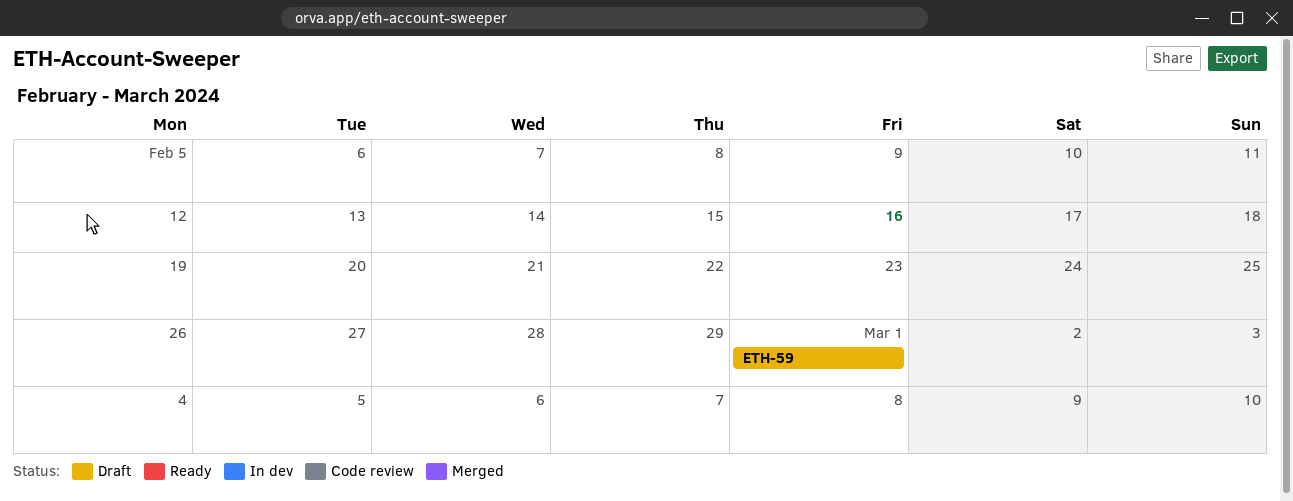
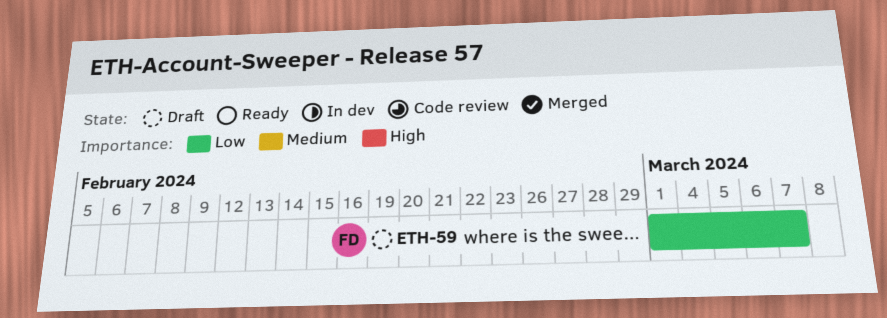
ETH-59, due: Mar 1 -> Mar 7

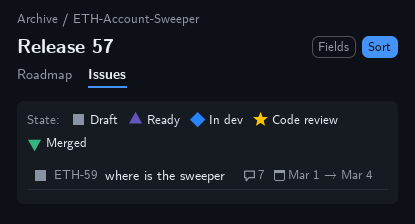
ETH-59, due: Mar 7 -> Mar 4

